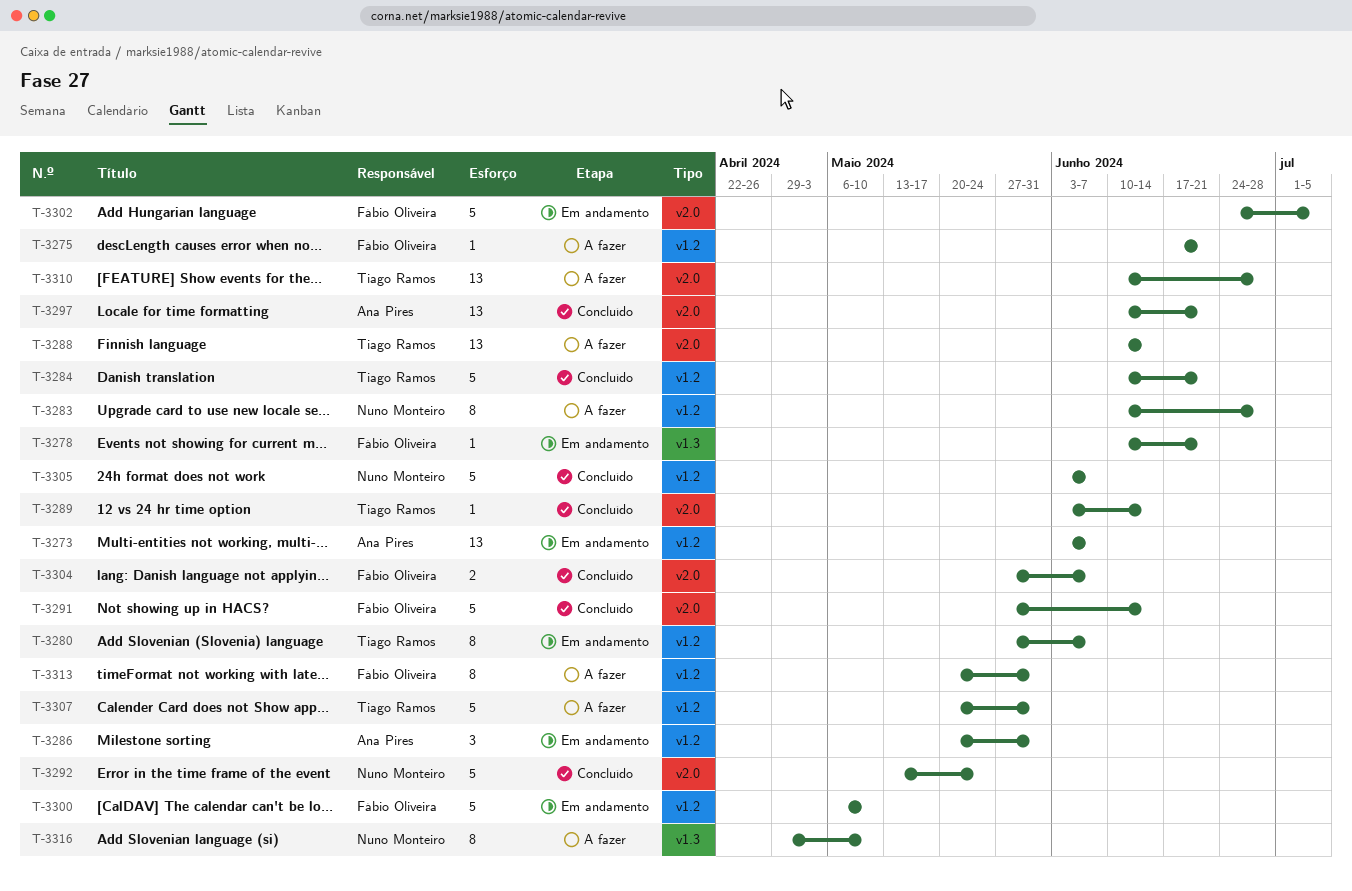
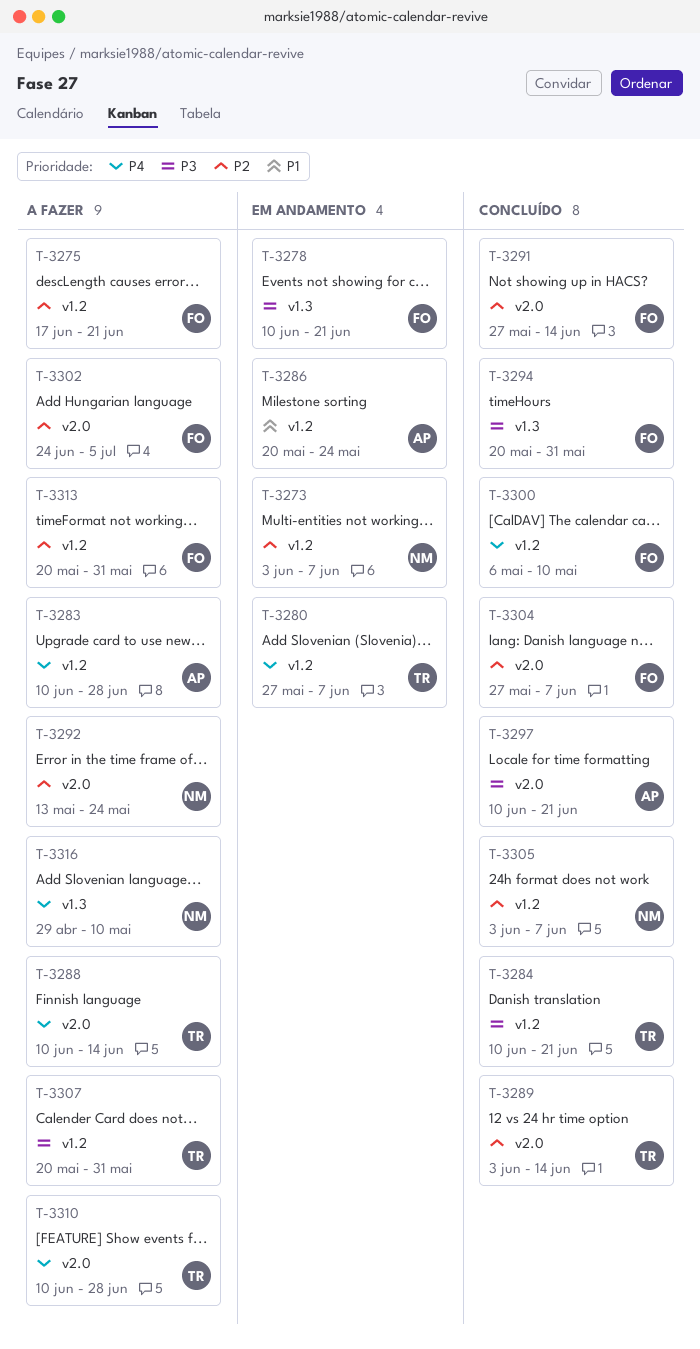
T-3273, owner: Ana Pires -> Nuno Monteiro
T-3283, owner: Nuno Monteiro -> Ana Pires
T-3286, due: May 31 -> May 24
T-3292, status: Concluído -> A fazer
T-3294: none -> present
T-3300, status: Em andamento -> Concluído
T-3302, status: Em andamento -> A fazer

